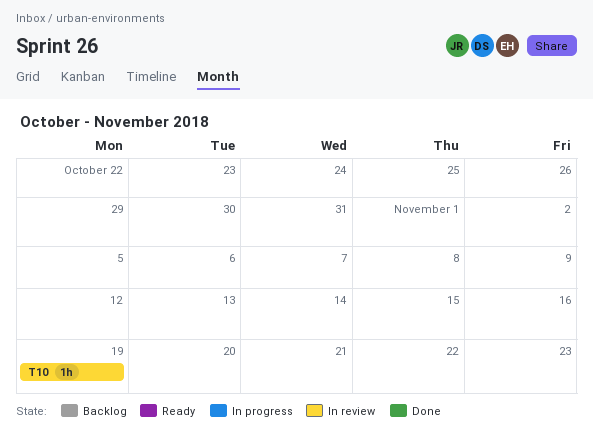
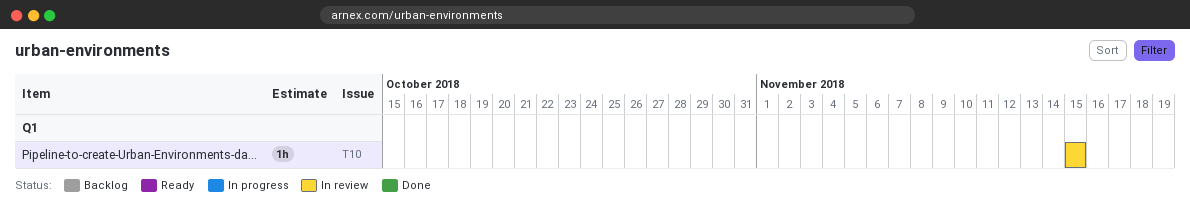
T10, start: Nov 19 -> Nov 15
T10, due: Nov 19 -> Nov 15

